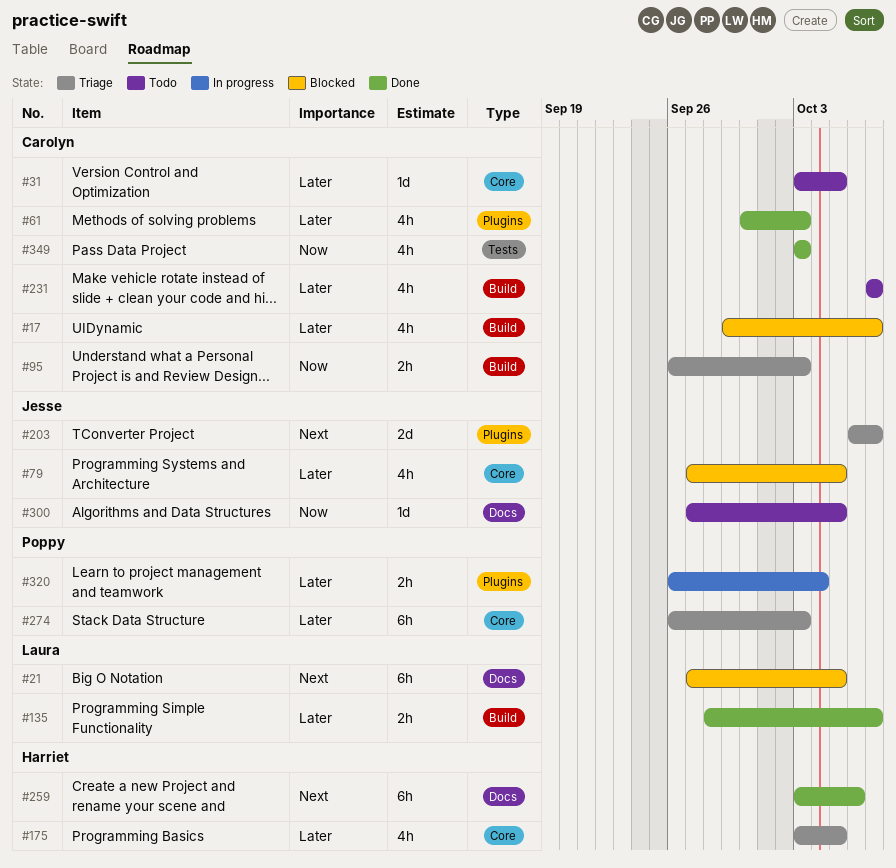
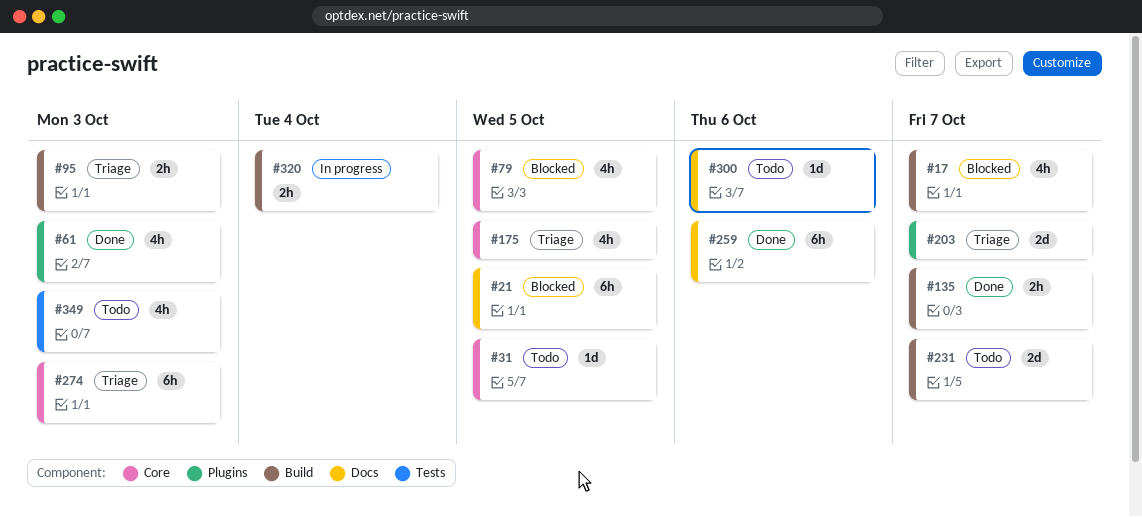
#231, estimate: 4h -> 2d
#300, due: Oct 5 -> Oct 6
#320, label: Plugins -> Build
#349, status: Done -> Todo

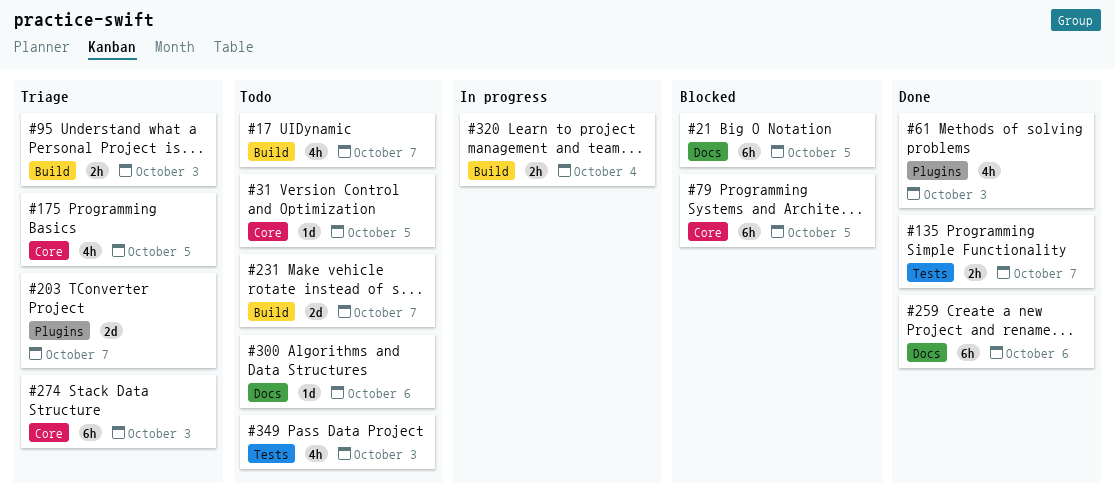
#17, status: Blocked -> Todo
#79, estimate: 4h -> 6h
#135, label: Build -> Tests

